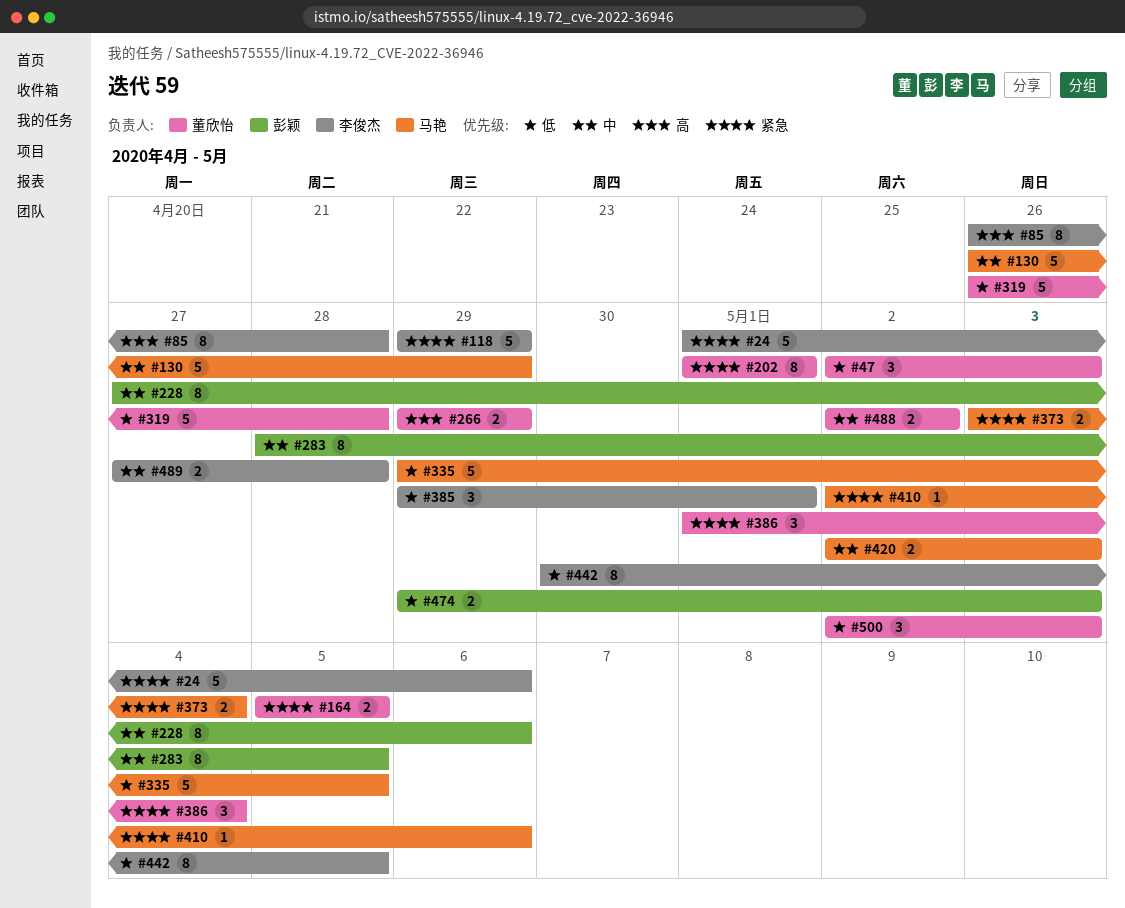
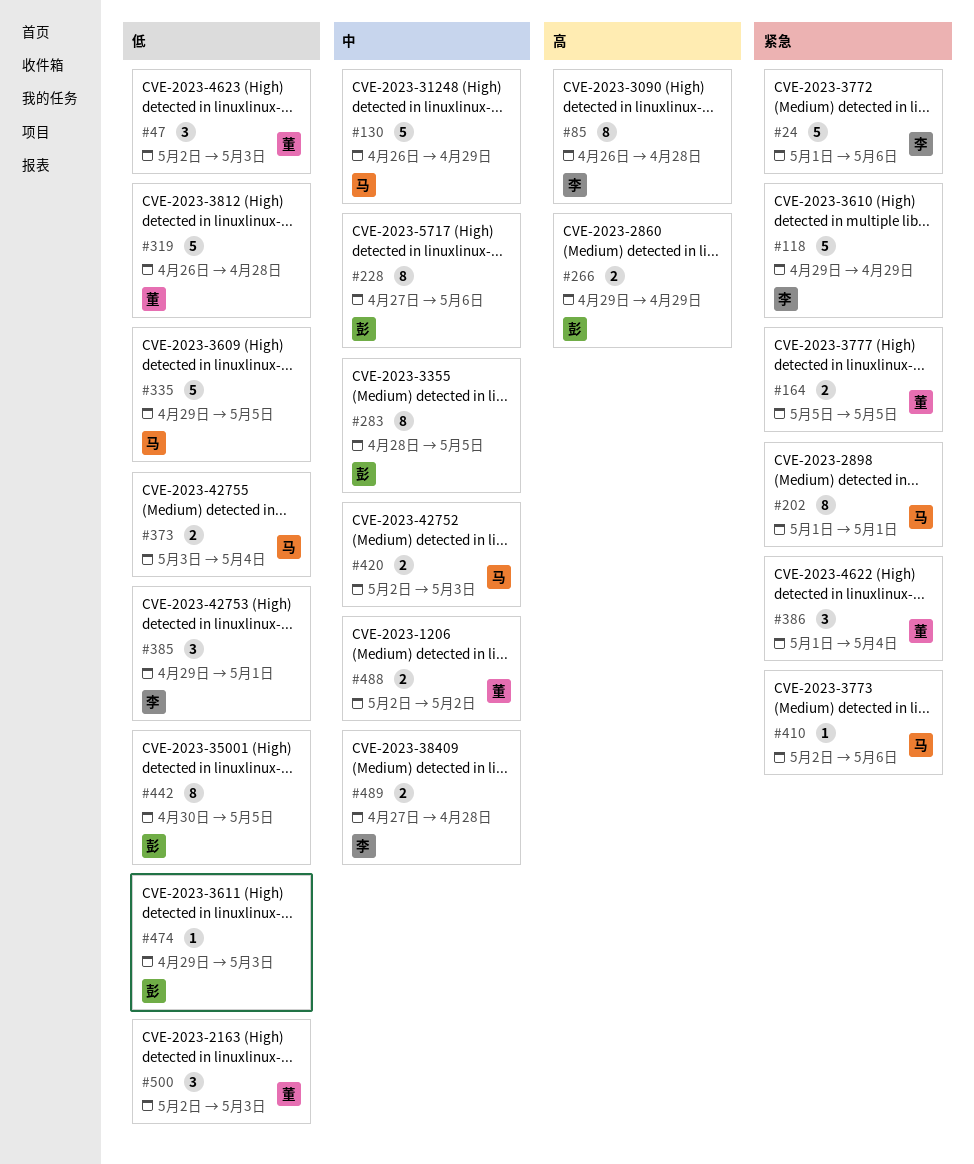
#202, owner: 董欣怡 -> 马艳
#266, owner: 董欣怡 -> 彭颖
#373, priority: 紧急 -> 低
#442, owner: 李俊杰 -> 彭颖
#474, estimate: 2 -> 1

